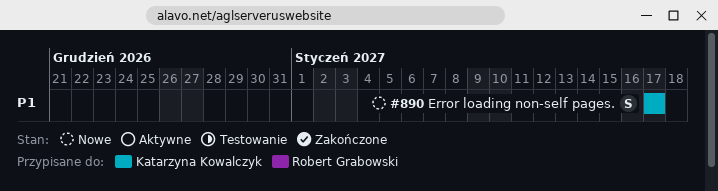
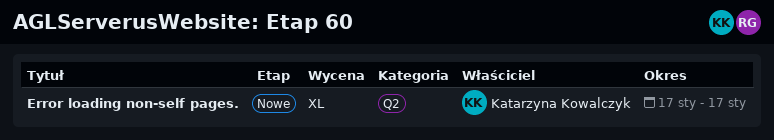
Error loading non-self pages., estimate: S -> XL

